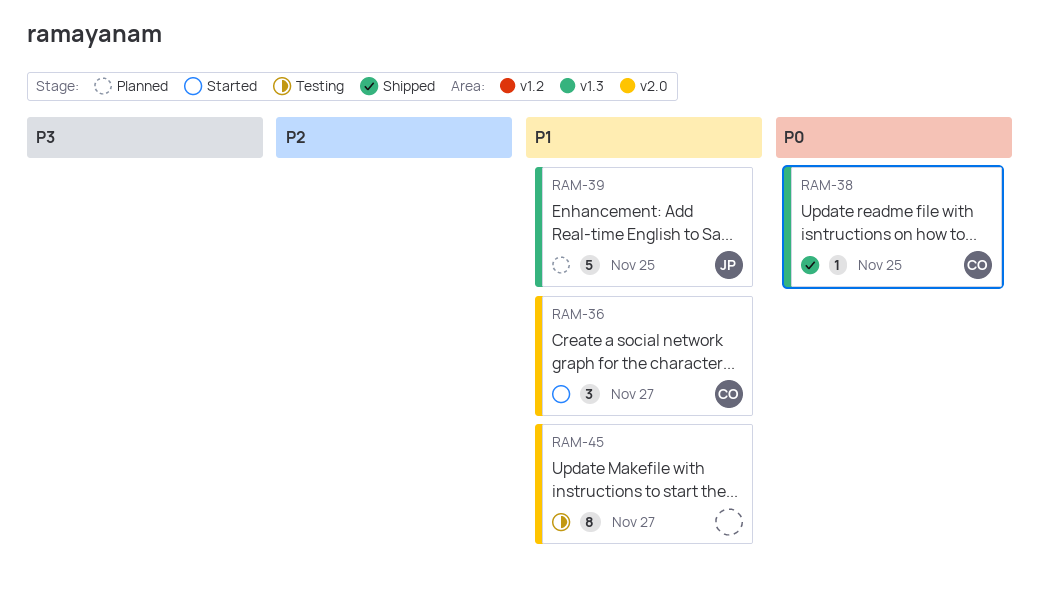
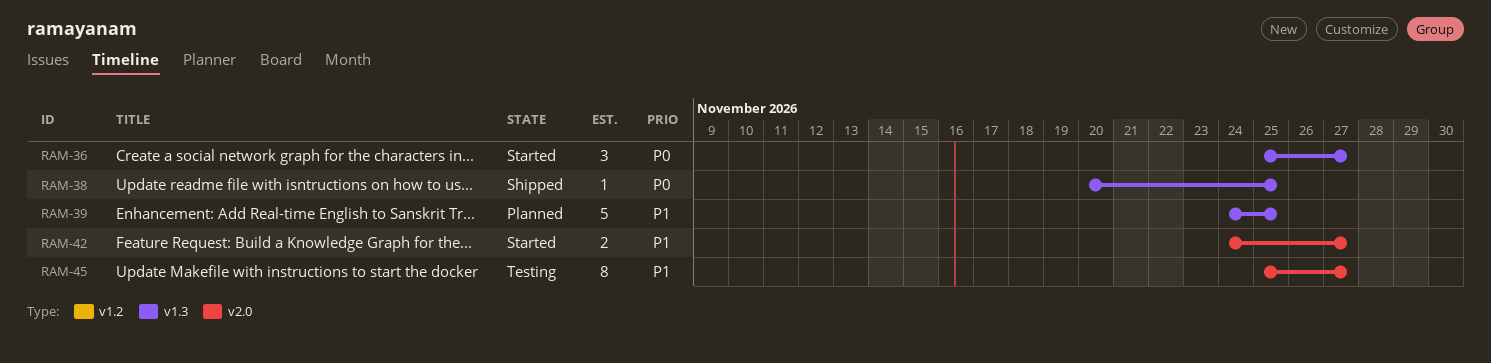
RAM-36, priority: P1 -> P0
RAM-36, label: v2.0 -> v1.3
RAM-42: none -> present

